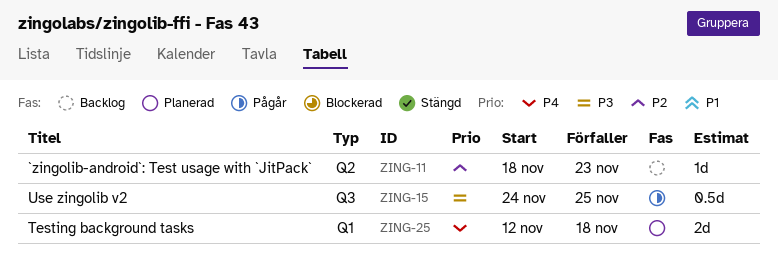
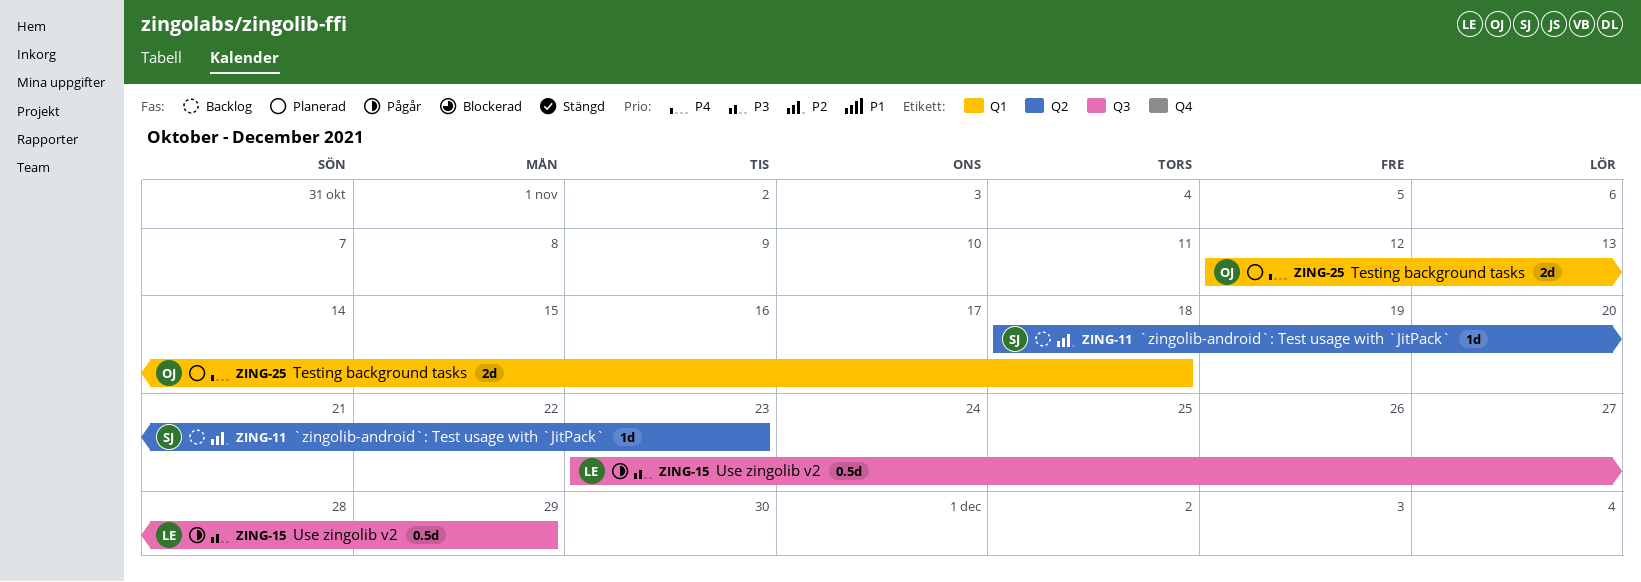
ZING-15, start: Nov 24 -> Nov 23
ZING-15, due: Nov 25 -> Nov 29

